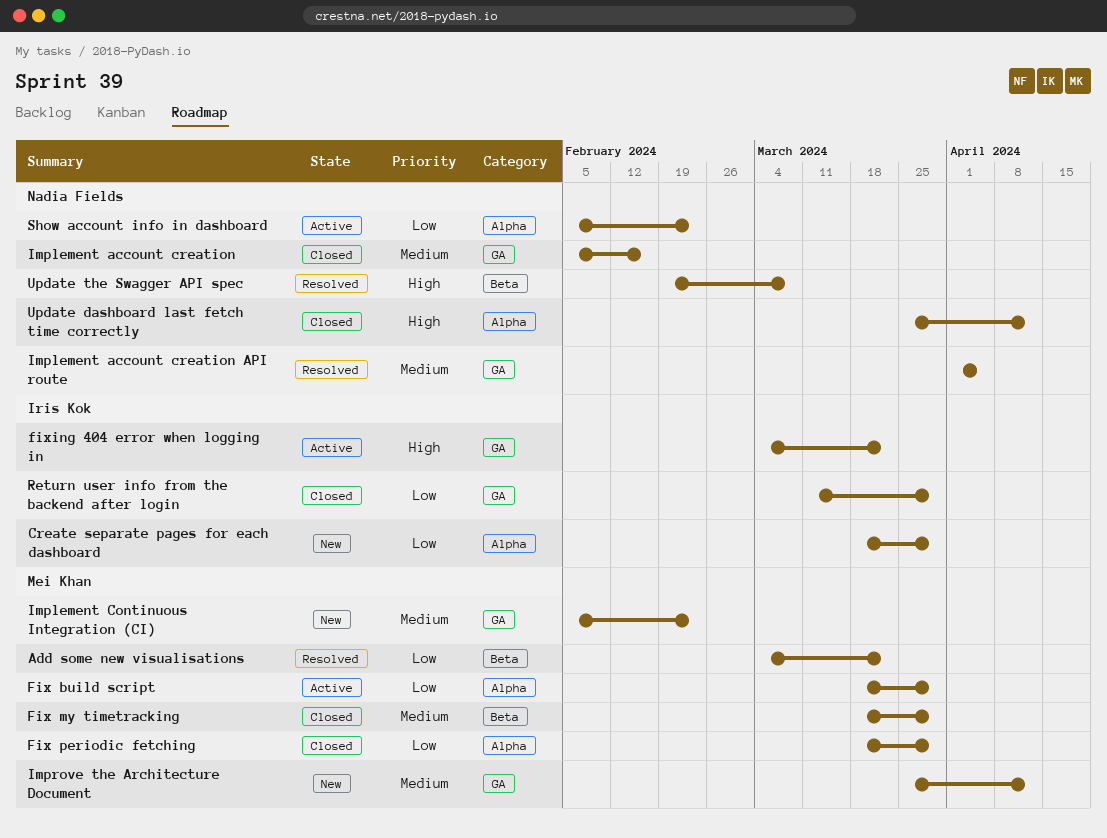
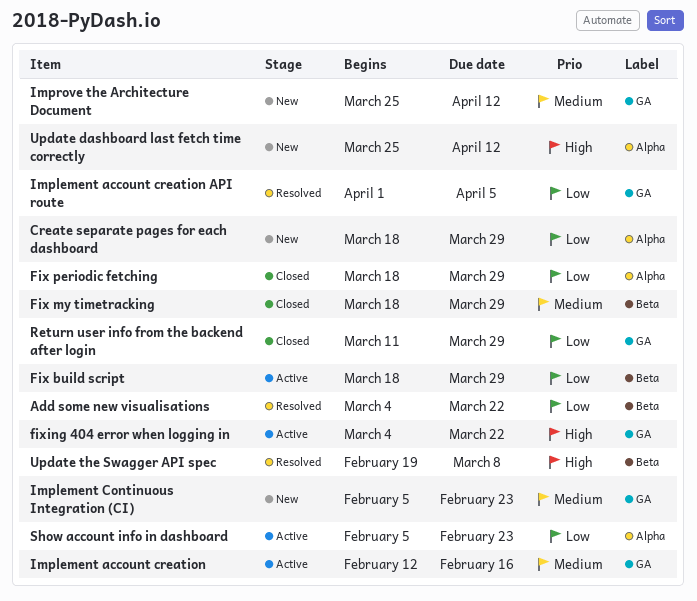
Fix build script, label: Alpha -> Beta
Implement account creation, status: Closed -> Active
Implement account creation, start: Feb 5 -> Feb 12
Implement account creation API route, priority: Medium -> Low
Update dashboard last fetch time correctly, status: Closed -> New

